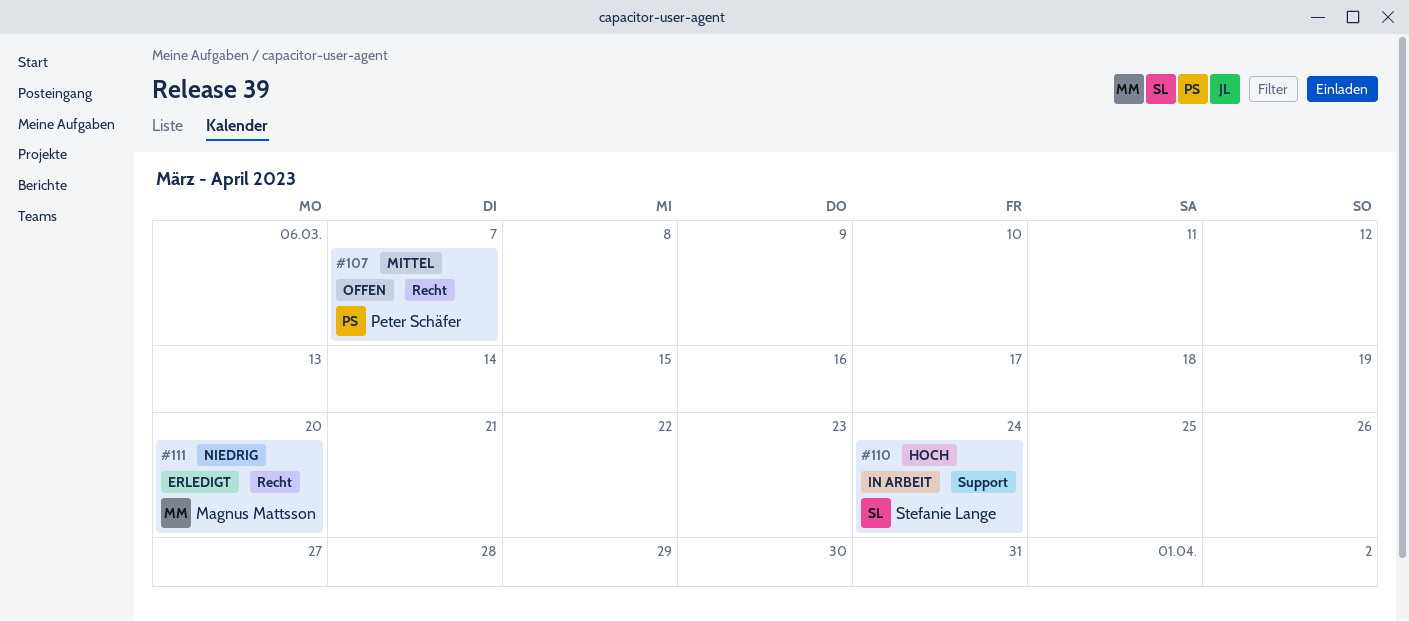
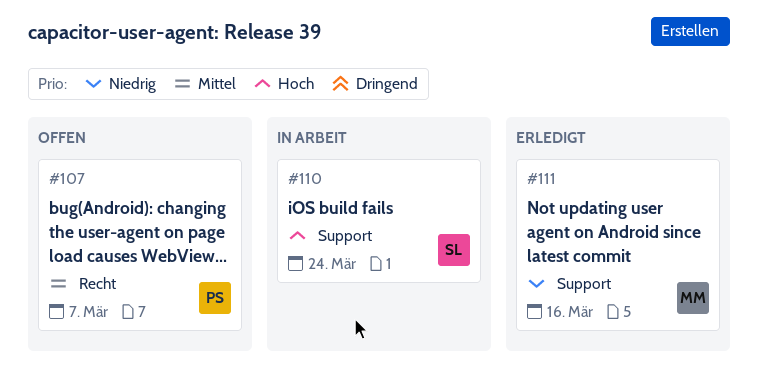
#111, label: Recht -> Support
#111, due: Mar 20 -> Mar 16

